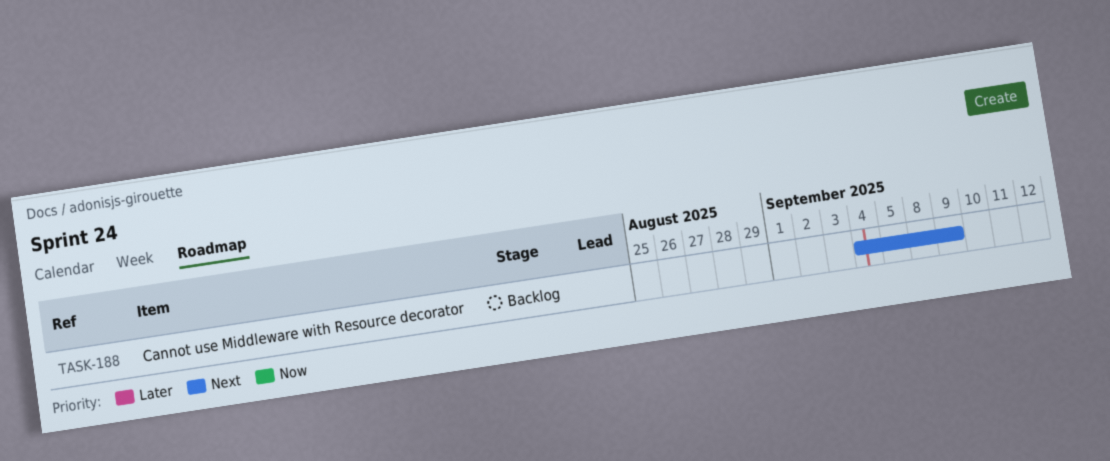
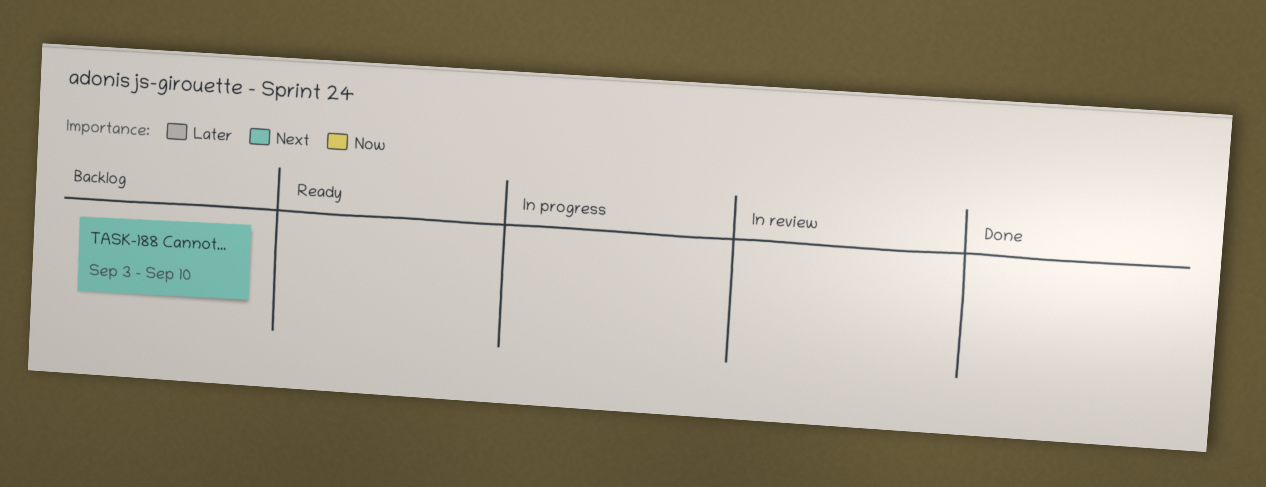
TASK-188, start: Sep 4 -> Sep 3
TASK-188, due: Sep 9 -> Sep 10

